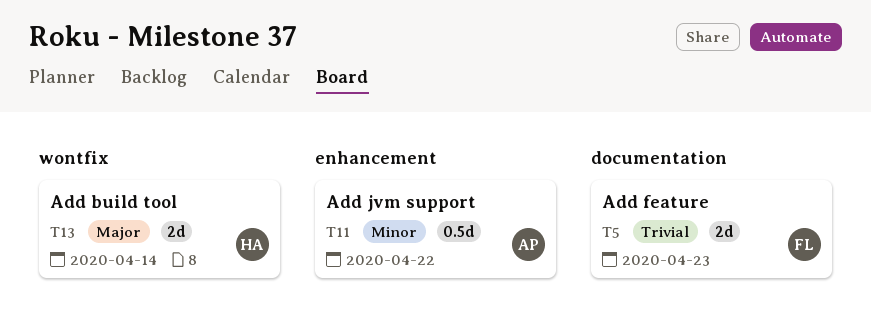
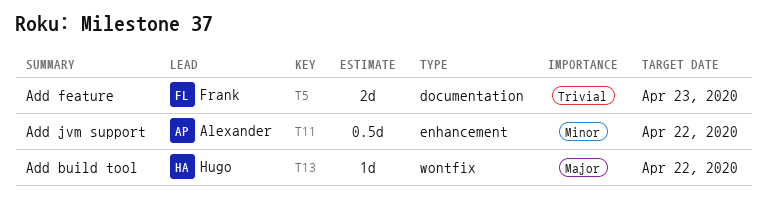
T13, estimate: 2d -> 1d
T13, due: Apr 14 -> Apr 22

